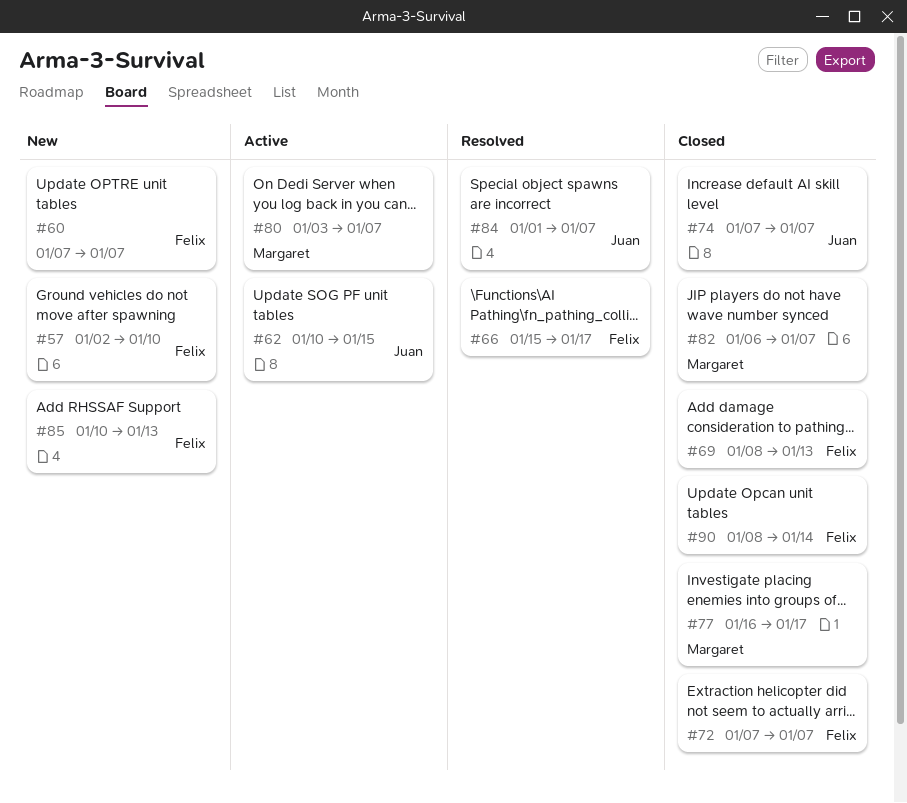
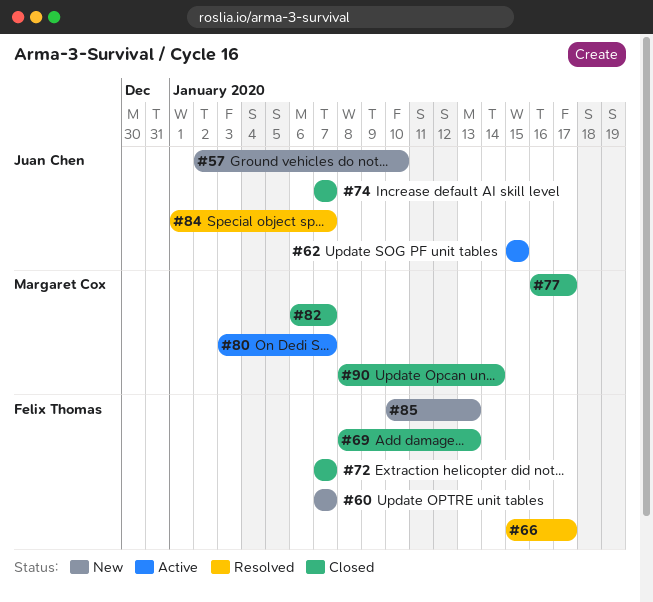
#57, owner: Felix Thomas -> Juan Chen
#62, start: Jan 10 -> Jan 15
#90, owner: Felix Thomas -> Margaret Cox

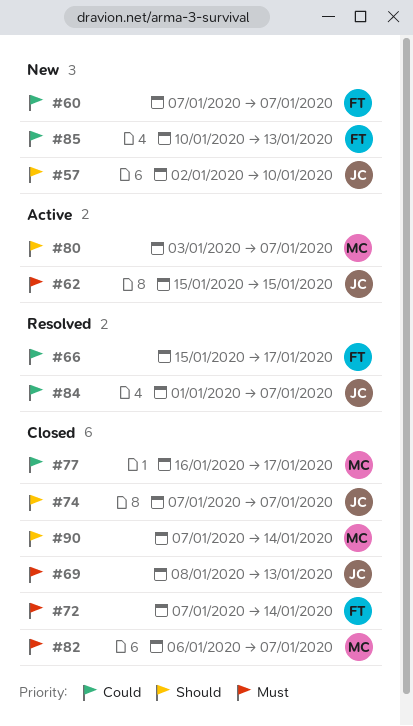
#69, owner: Felix Thomas -> Juan Chen
#72, due: Jan 7 -> Jan 14
#90, start: Jan 8 -> Jan 7

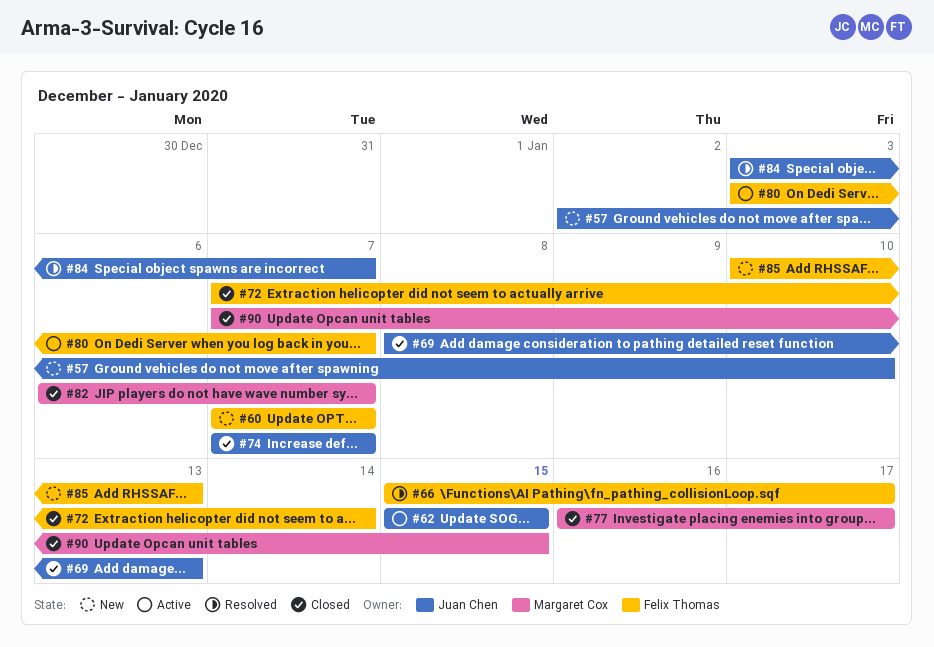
#80, owner: Margaret Cox -> Felix Thomas
#84, start: Jan 1 -> Jan 3
#90, due: Jan 14 -> Jan 15

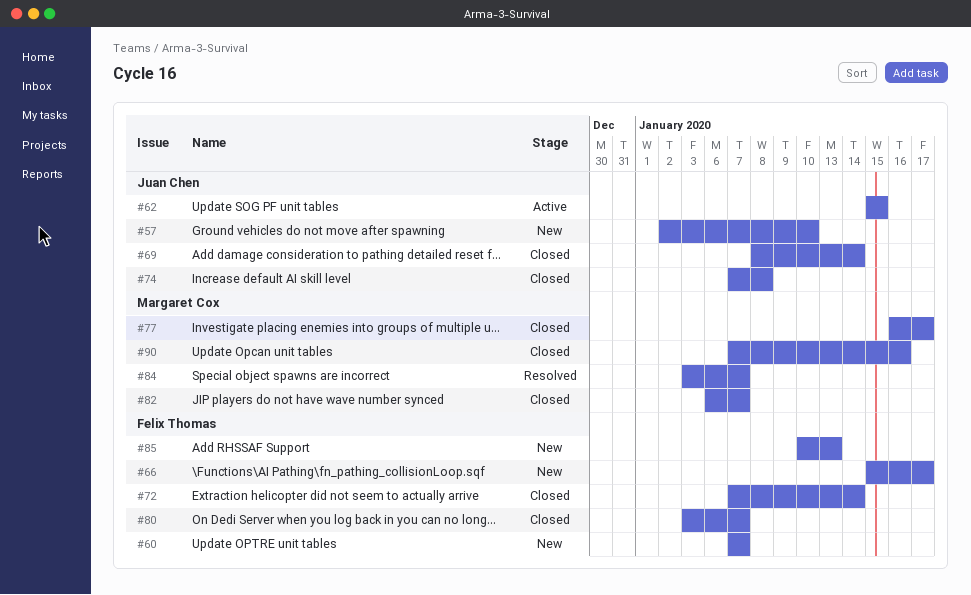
#66, status: Resolved -> New
#69, due: Jan 13 -> Jan 14
#74, due: Jan 7 -> Jan 8
#80, status: Active -> Closed
#84, owner: Juan Chen -> Margaret Cox
#90, due: Jan 15 -> Jan 16

